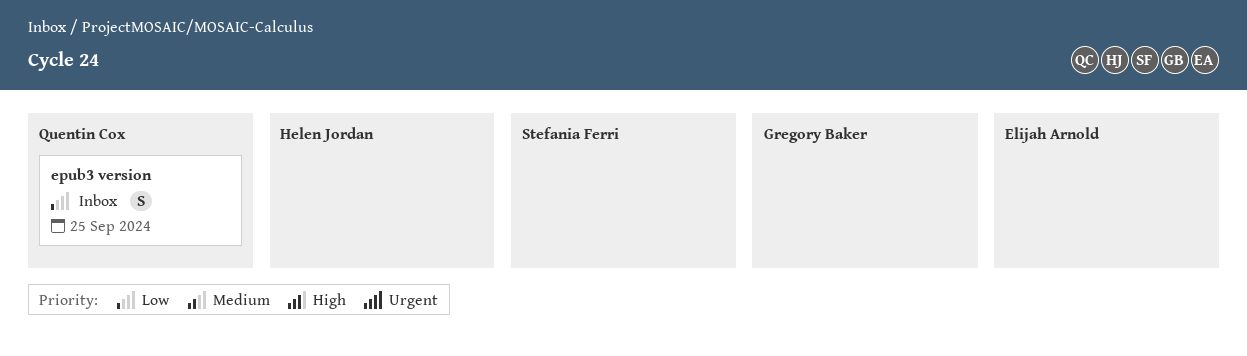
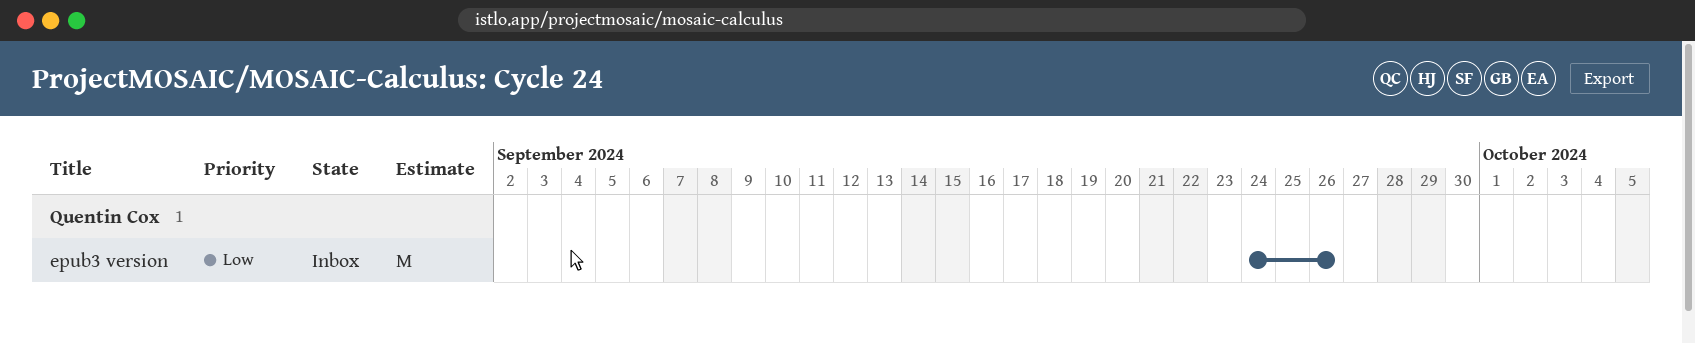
epub3 version, estimate: S -> M
epub3 version, due: Sep 25 -> Sep 26

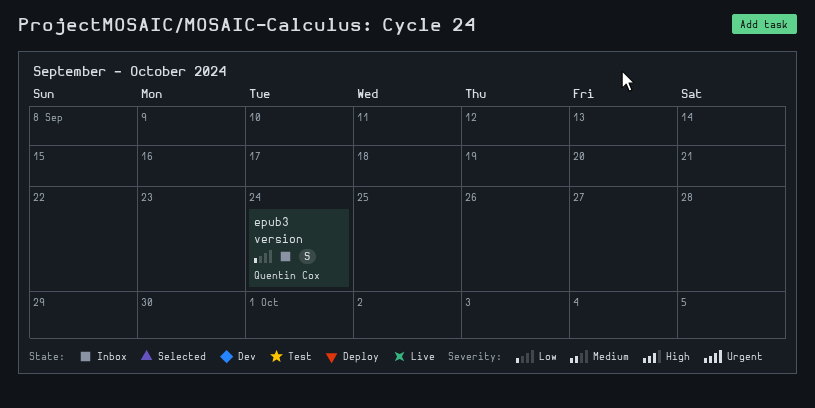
epub3 version, estimate: M -> S
epub3 version, due: Sep 26 -> Sep 24

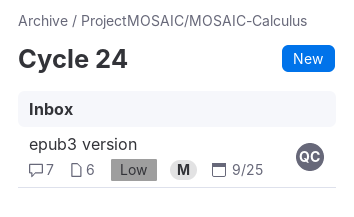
epub3 version, estimate: S -> M
epub3 version, due: Sep 24 -> Sep 25

